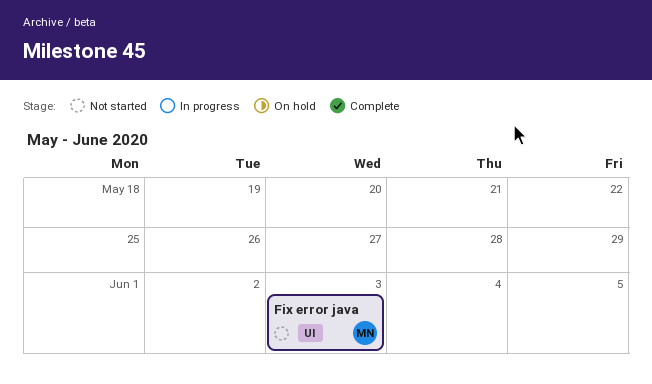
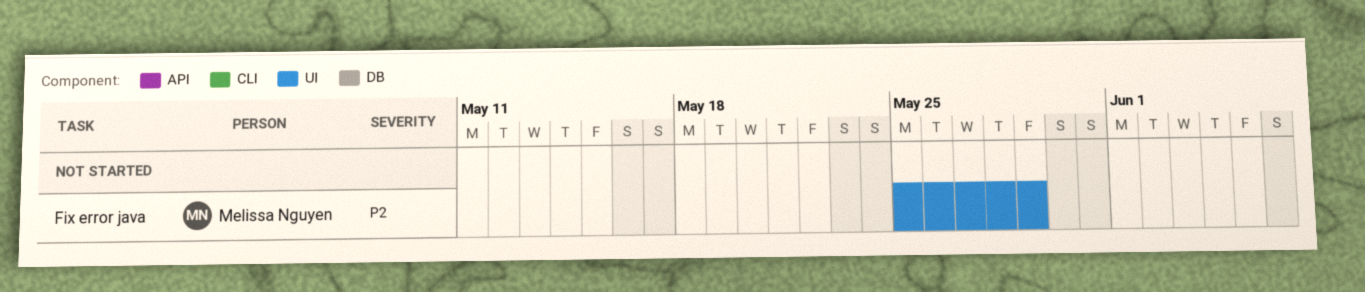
Fix error java, due: Jun 3 -> May 29

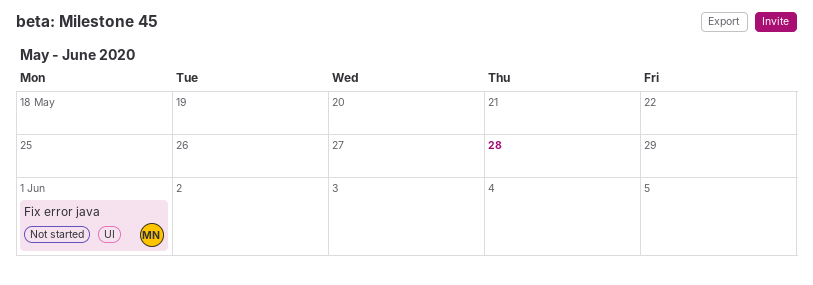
Fix error java, due: May 29 -> Jun 1

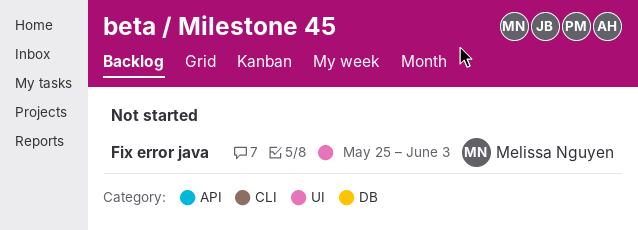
Fix error java, due: Jun 1 -> Jun 3

